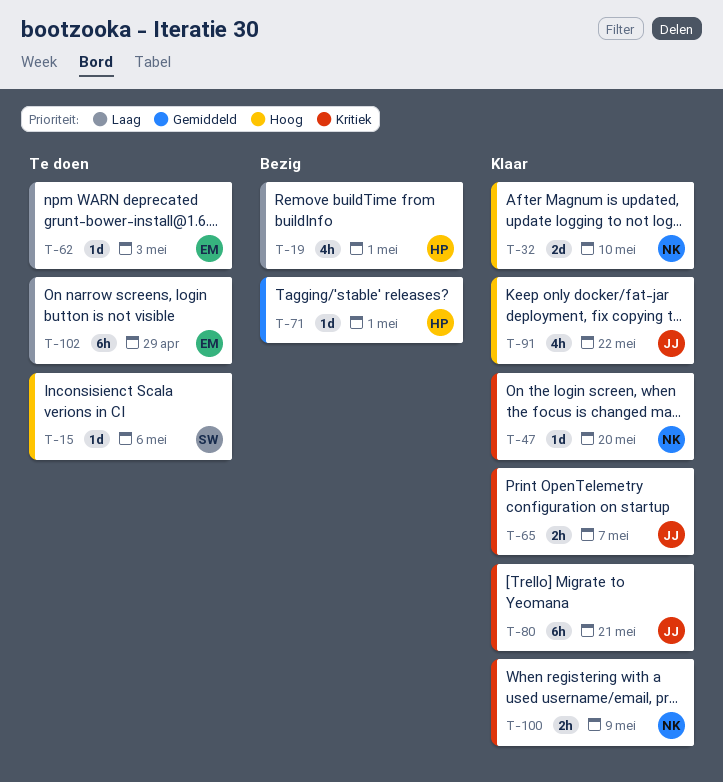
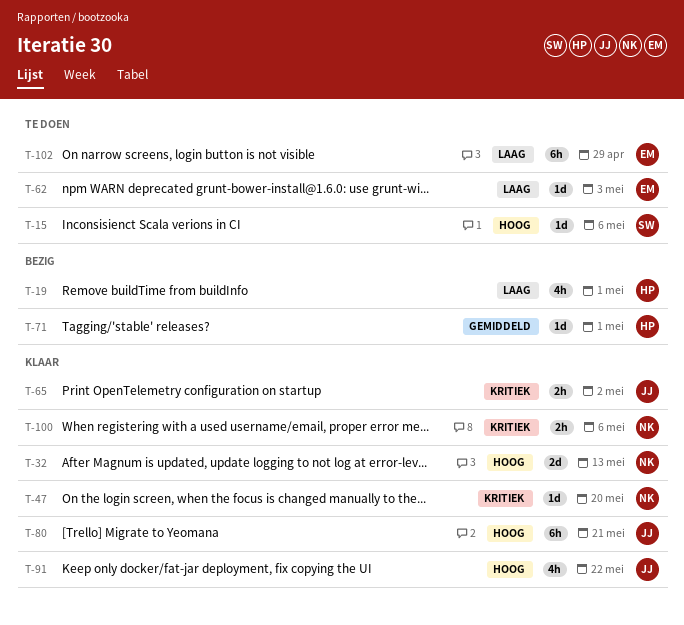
T-32, due: May 10 -> May 13
T-65, due: May 7 -> May 2
T-80, priority: Kritiek -> Hoog
T-100, due: May 9 -> May 6

